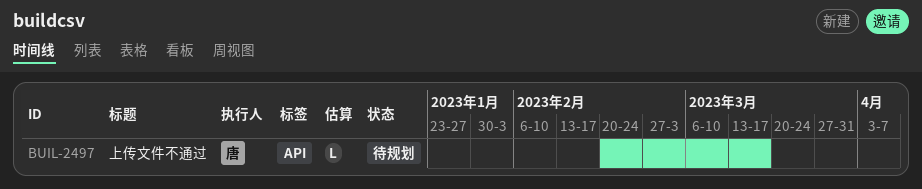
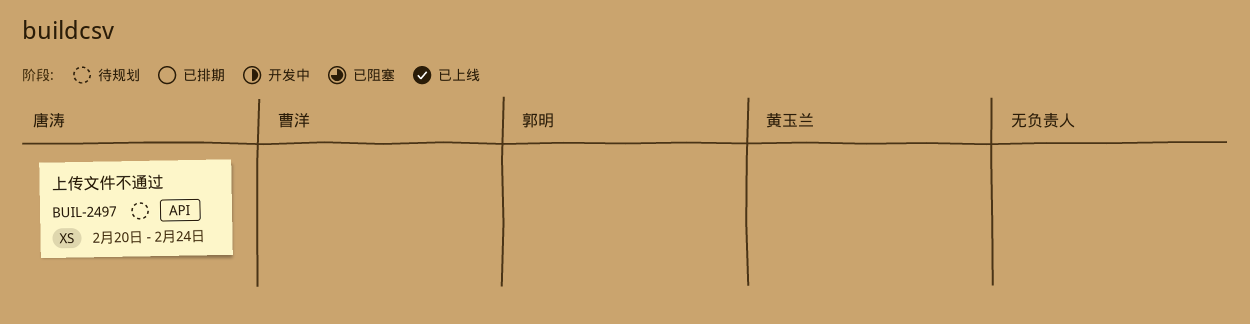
BUIL-2497, estimate: L -> XS
BUIL-2497, due: Mar 17 -> Feb 24

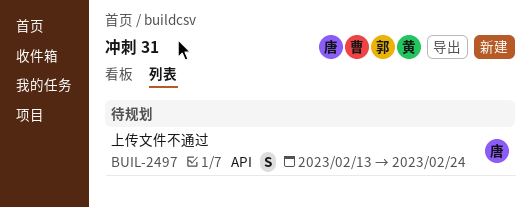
BUIL-2497, estimate: XS -> S
BUIL-2497, start: Feb 20 -> Feb 13

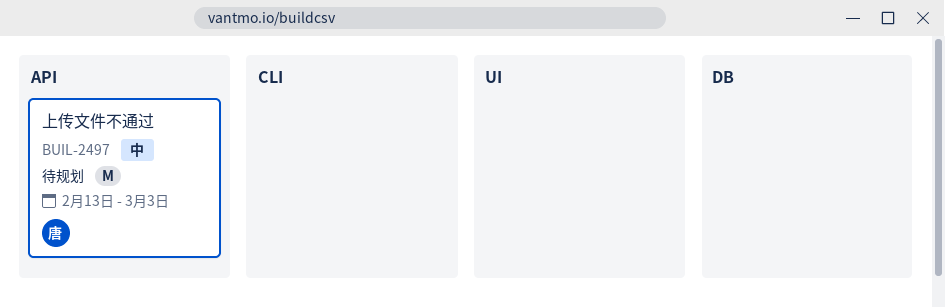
BUIL-2497, estimate: S -> M
BUIL-2497, due: Feb 24 -> Mar 3

